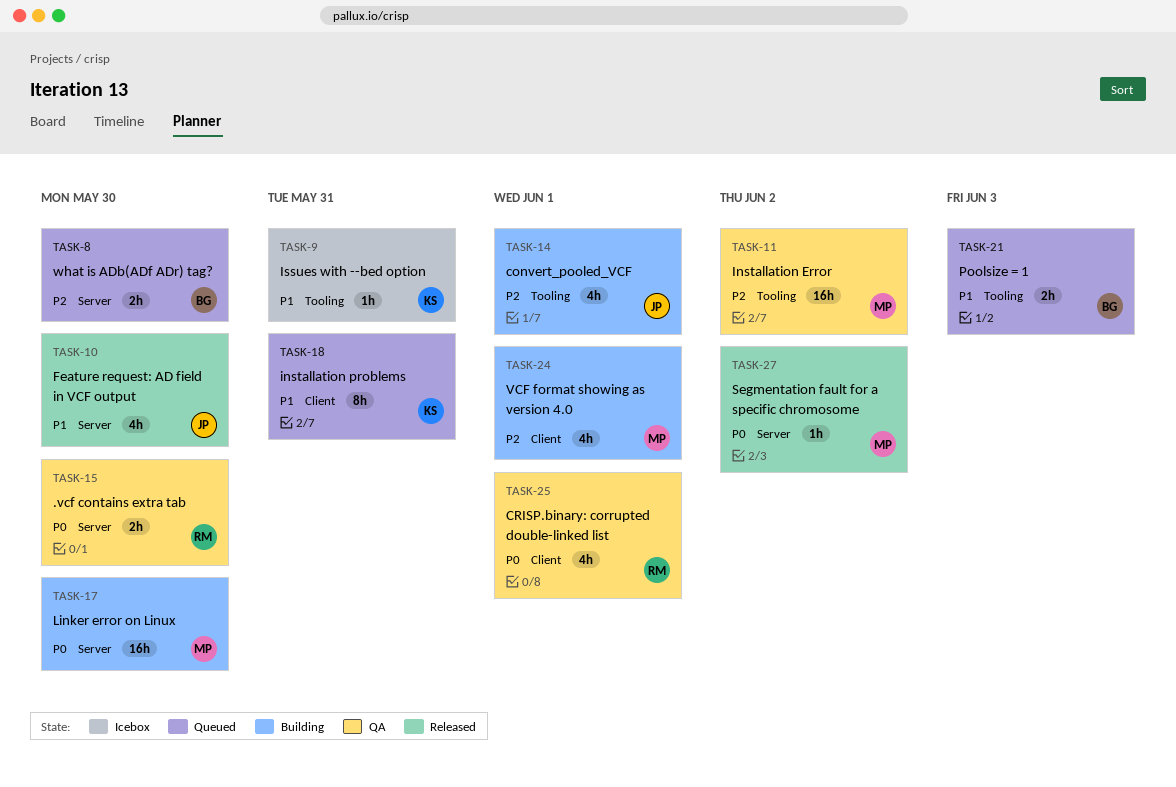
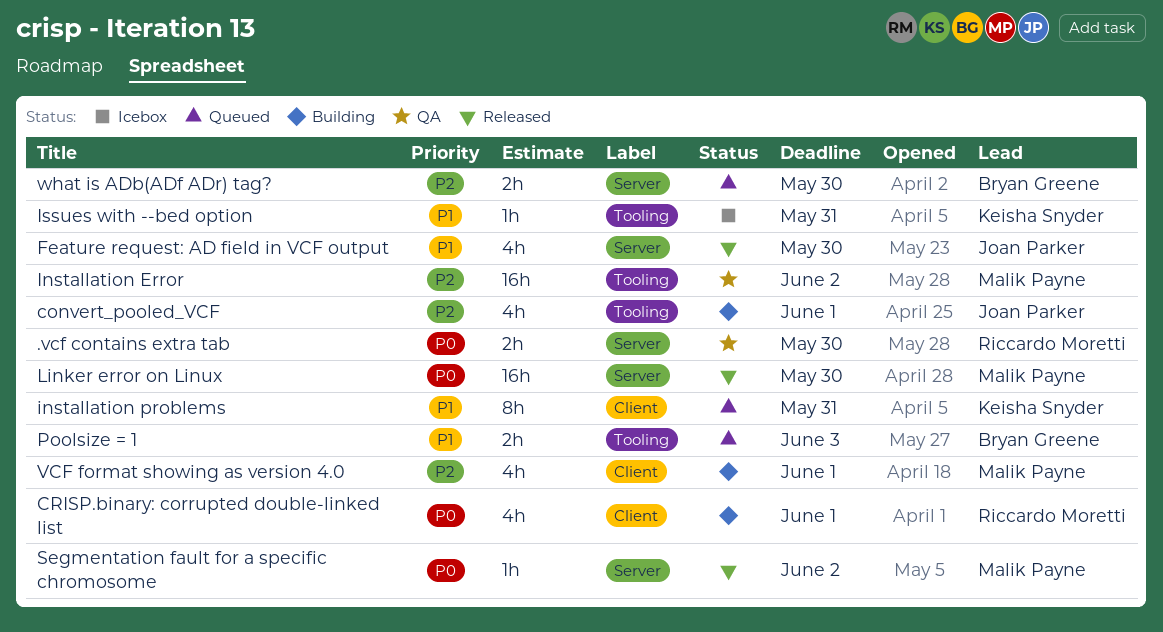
CRISP.binary: corrupted double-linked list, status: QA -> Building
Linker error on Linux, status: Building -> Released

